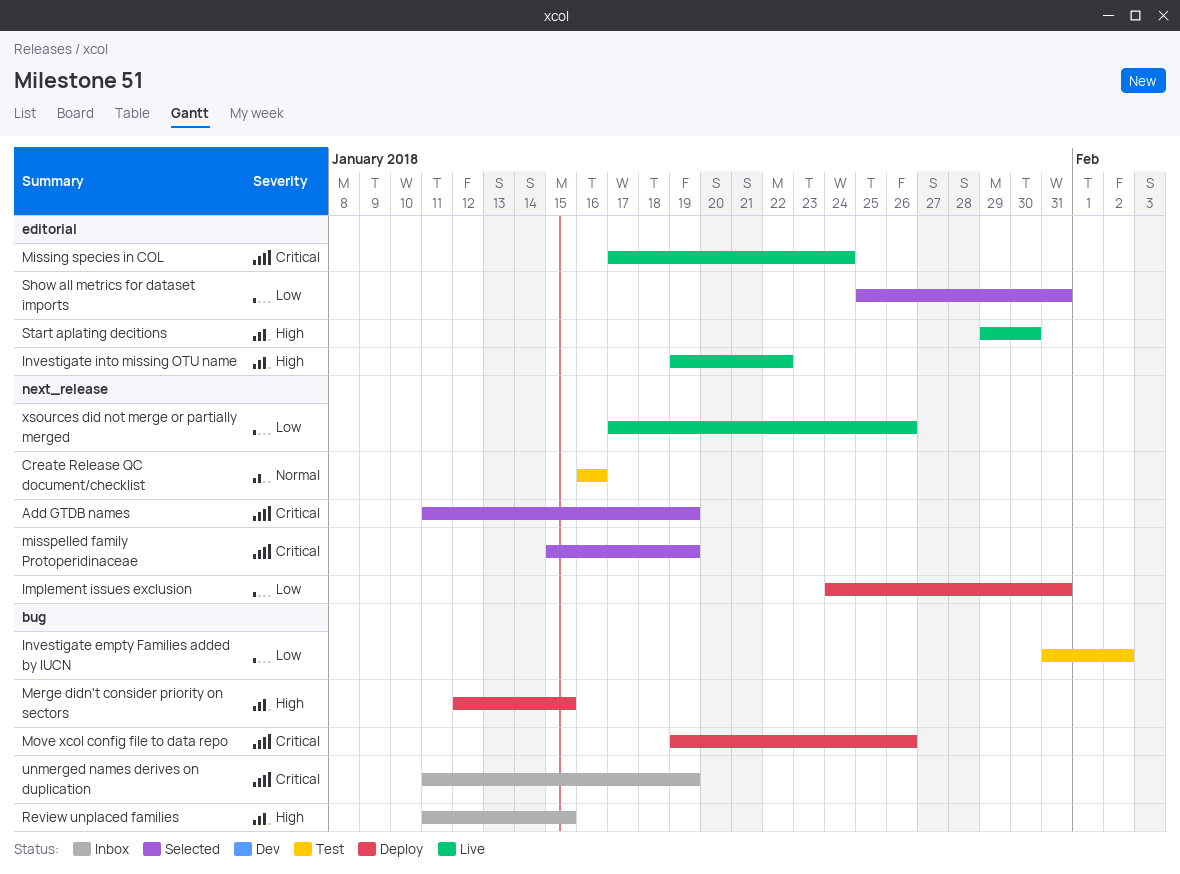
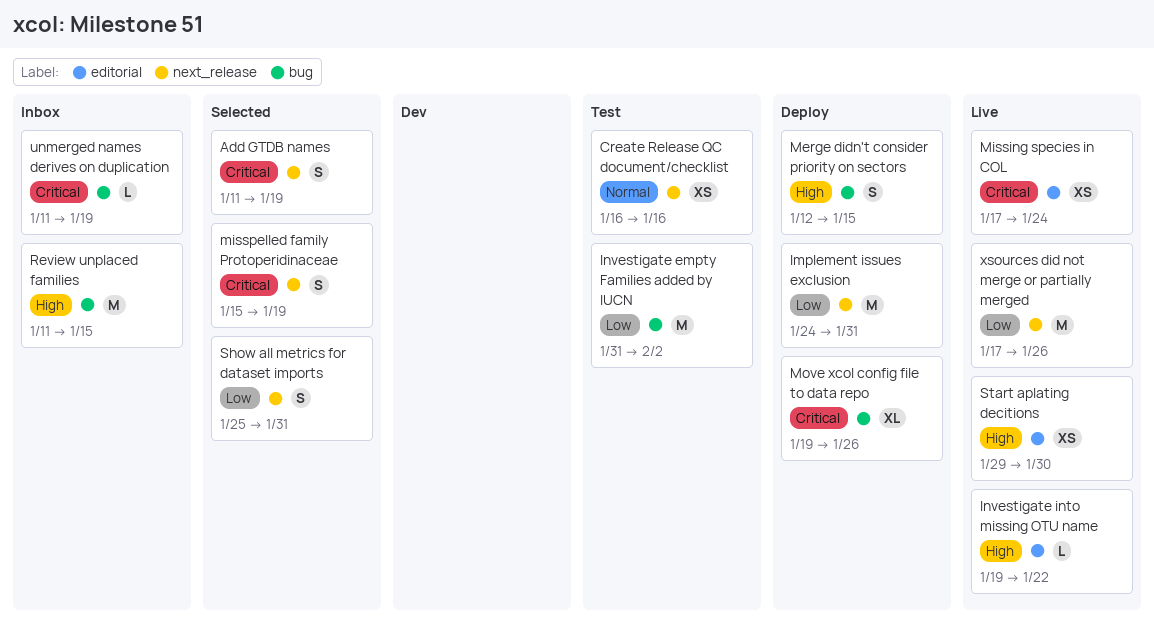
Show all metrics for dataset imports, label: editorial -> next_release

